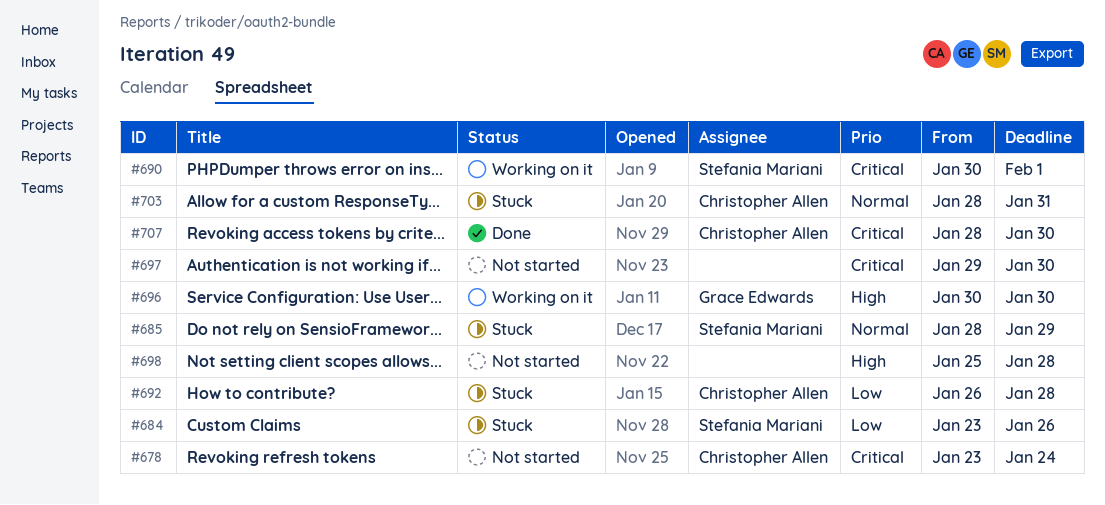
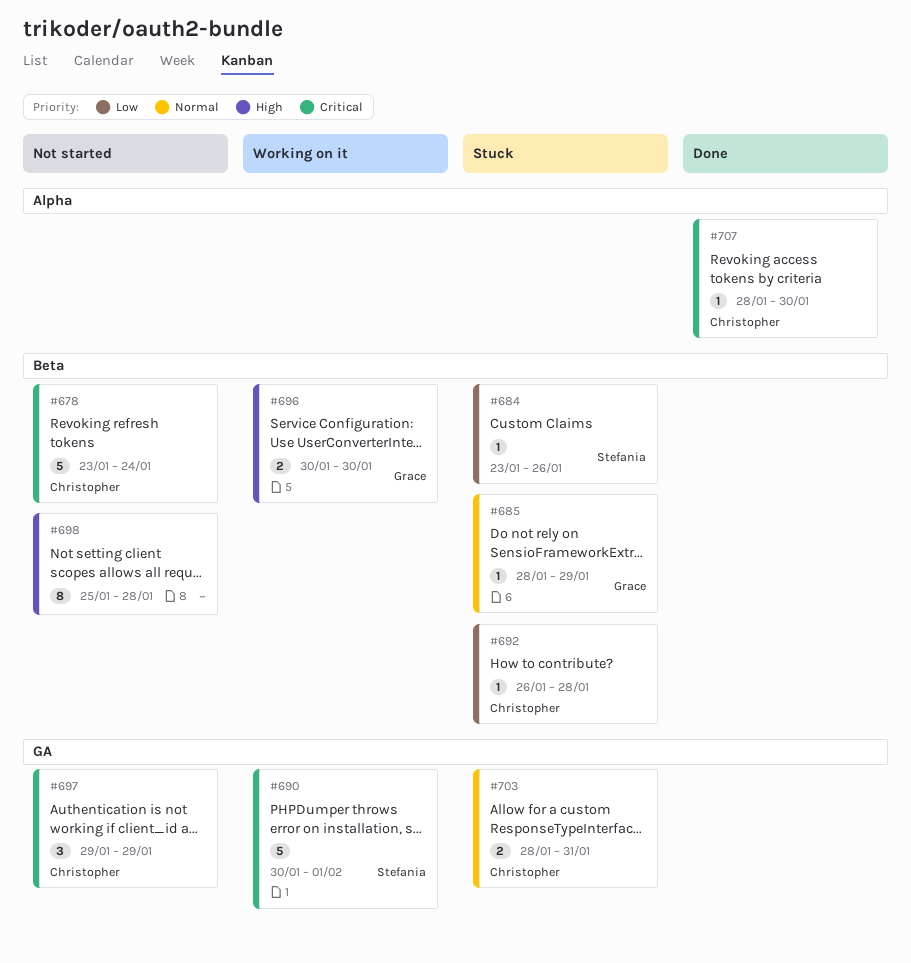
#685, owner: Stefania Mariani -> Grace Edwards
#697, owner: none -> Christopher Allen
#697, due: Jan 30 -> Jan 29

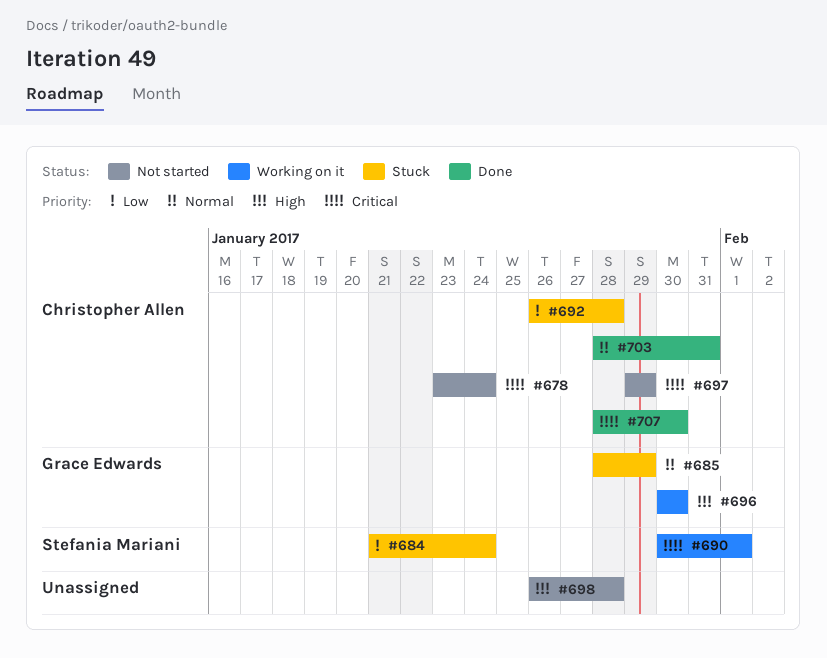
#684, start: Jan 23 -> Jan 21
#684, due: Jan 26 -> Jan 24
#698, start: Jan 25 -> Jan 26
#703, status: Stuck -> Done

